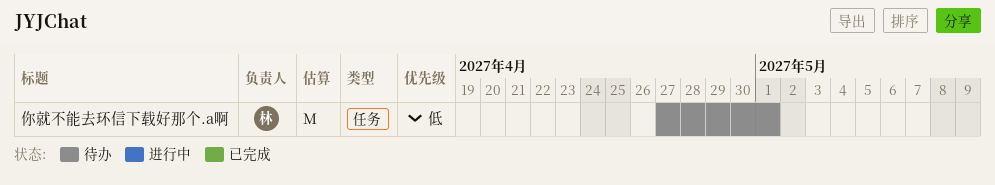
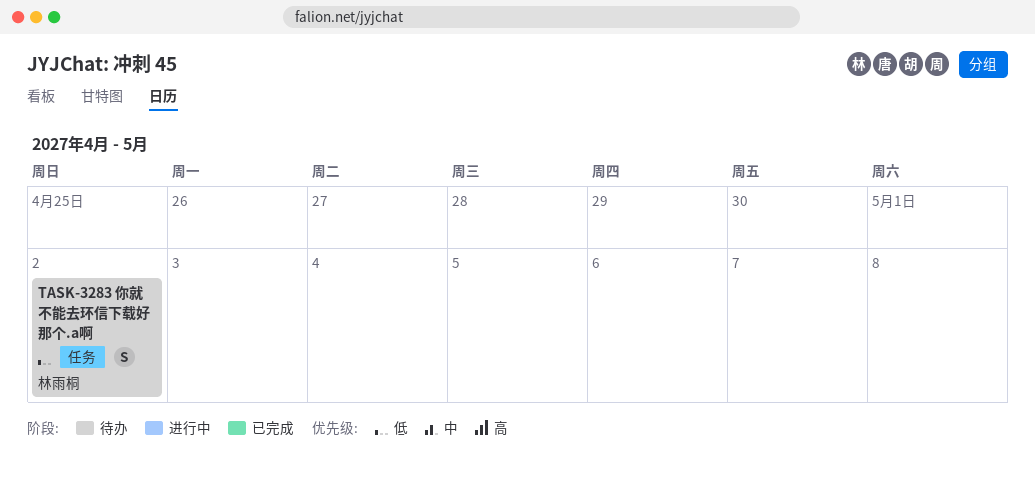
你就不能去环信下载好那个.a啊, estimate: M -> S
你就不能去环信下载好那个.a啊, due: May 1 -> May 2

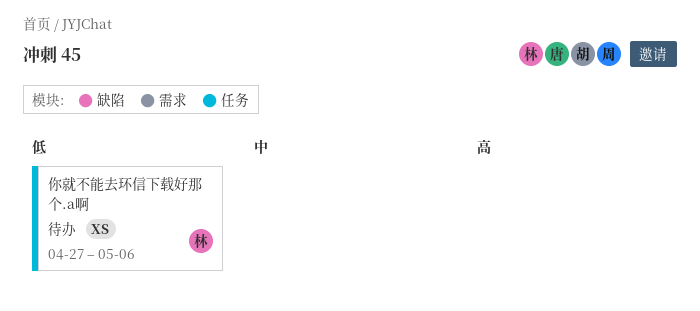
你就不能去环信下载好那个.a啊, estimate: S -> XS
你就不能去环信下载好那个.a啊, due: May 2 -> May 6

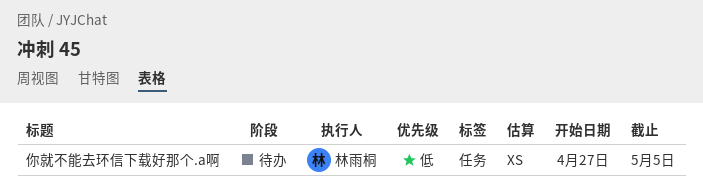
你就不能去环信下载好那个.a啊, due: May 6 -> May 5

